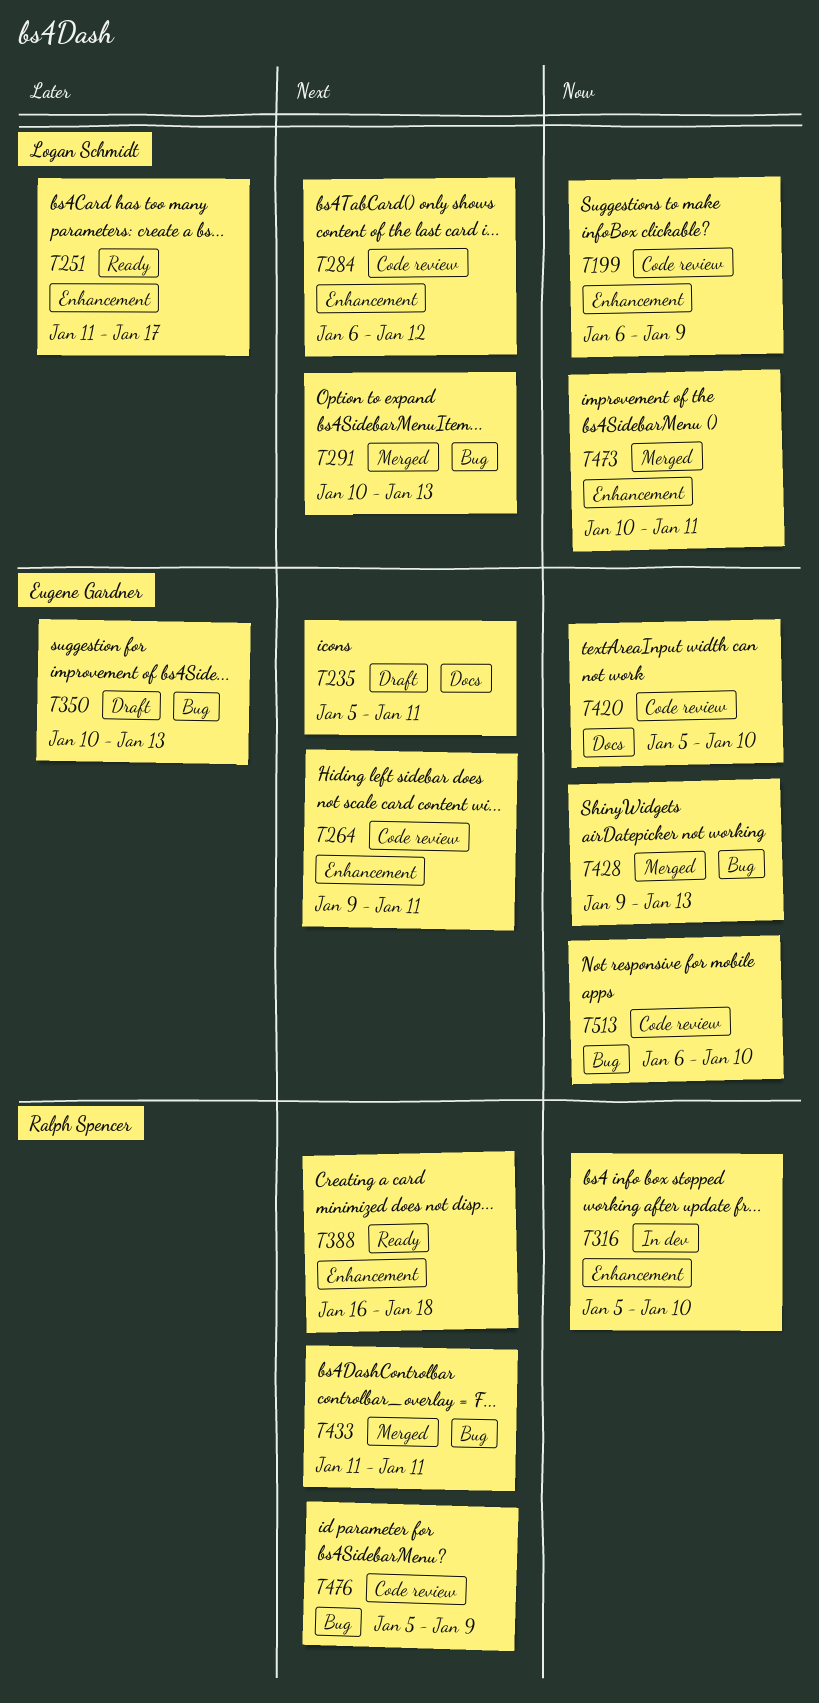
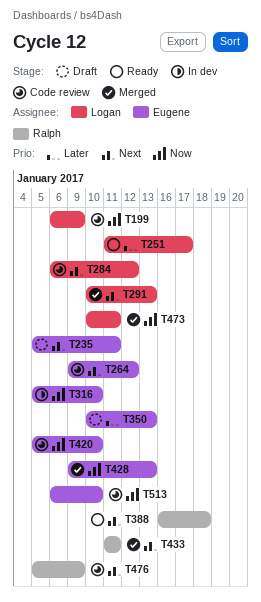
T264, due: Jan 11 -> Jan 12
T316, owner: Ralph Spencer -> Eugene Gardner

